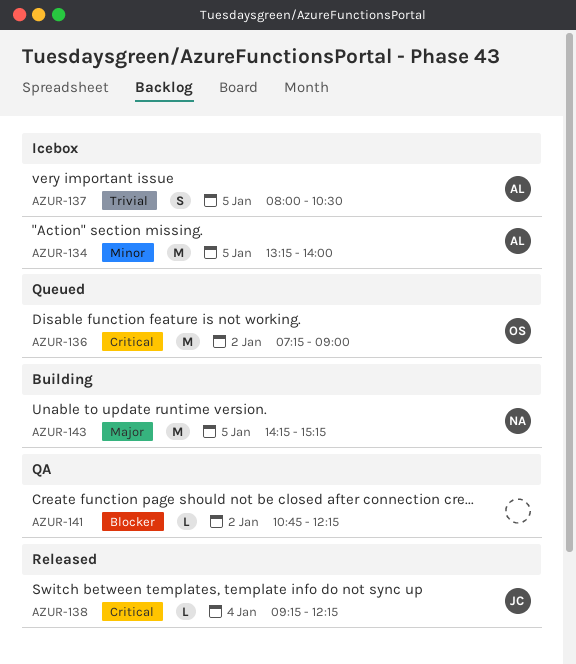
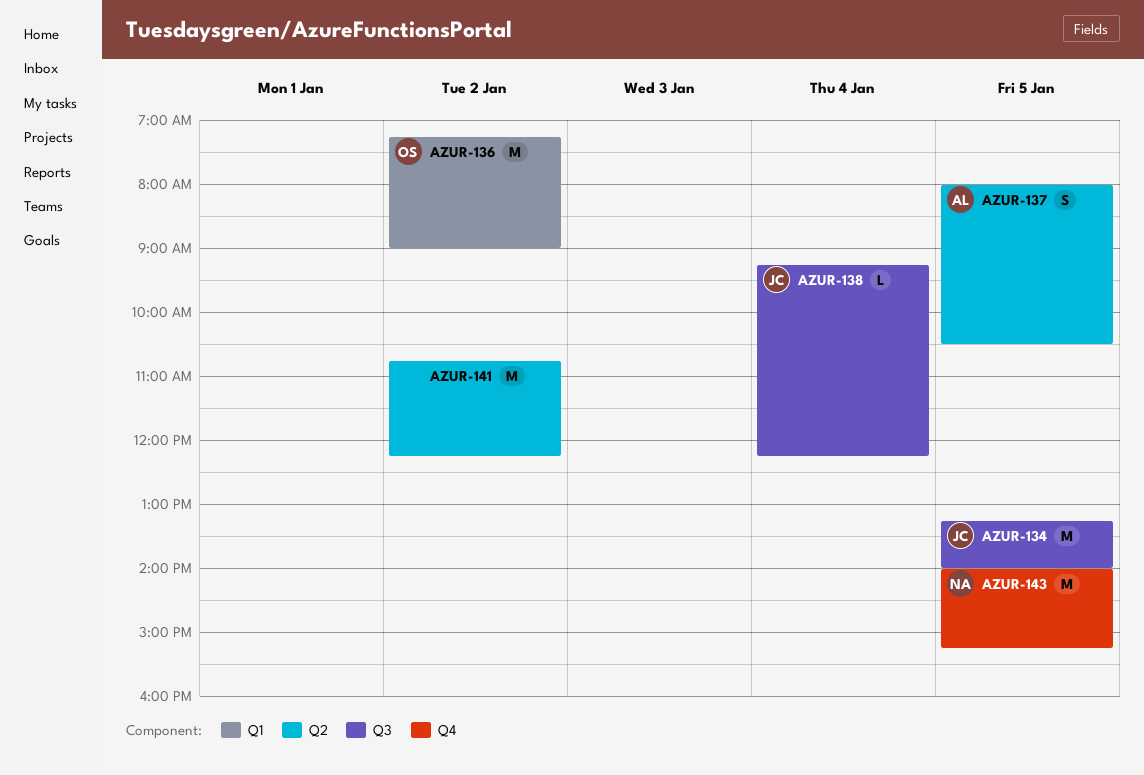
AZUR-134, owner: AL -> JC
AZUR-141, estimate: L -> M
AZUR-143, begins: 14:15 -> 14:00

